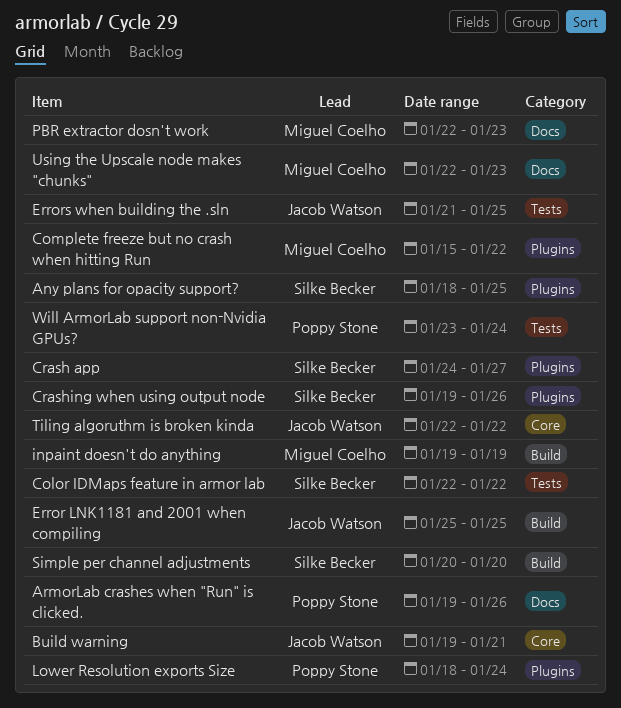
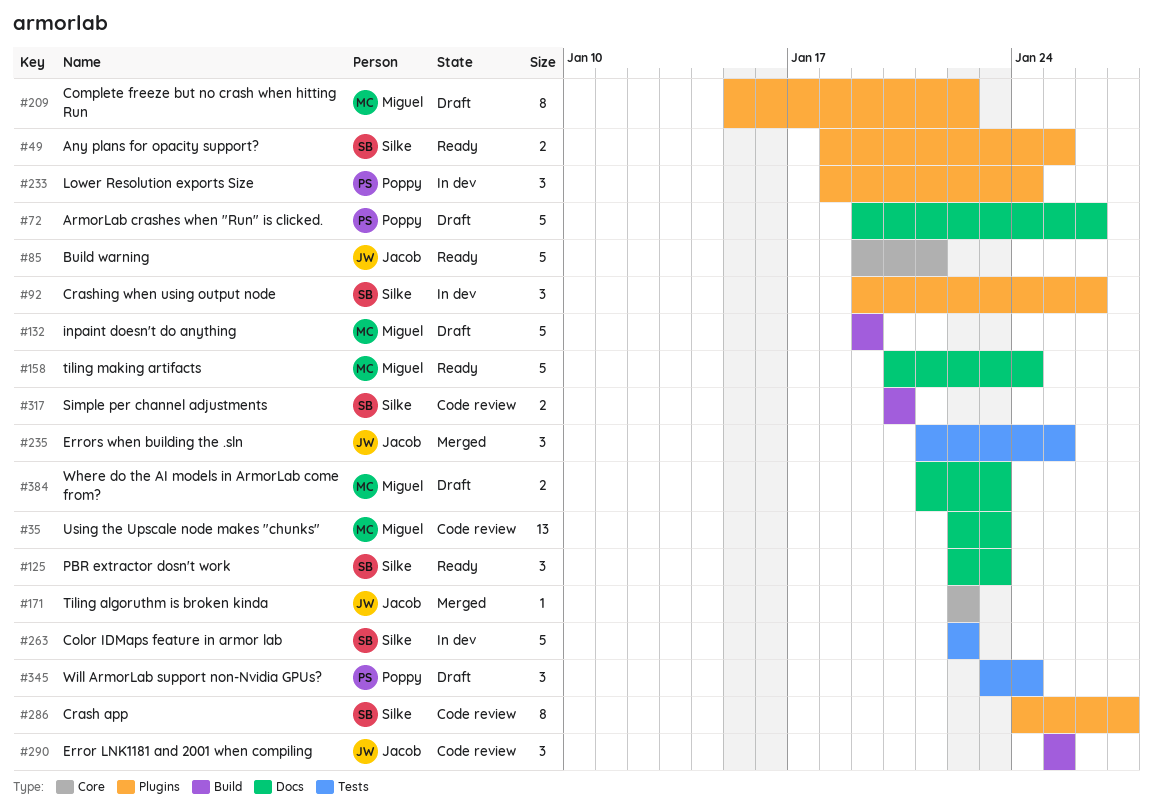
PBR extractor dosn't work, owner: Miguel Coelho -> Silke Becker
tiling making artifacts: none -> present
Where do the AI models in ArmorLab come from?: none -> present

